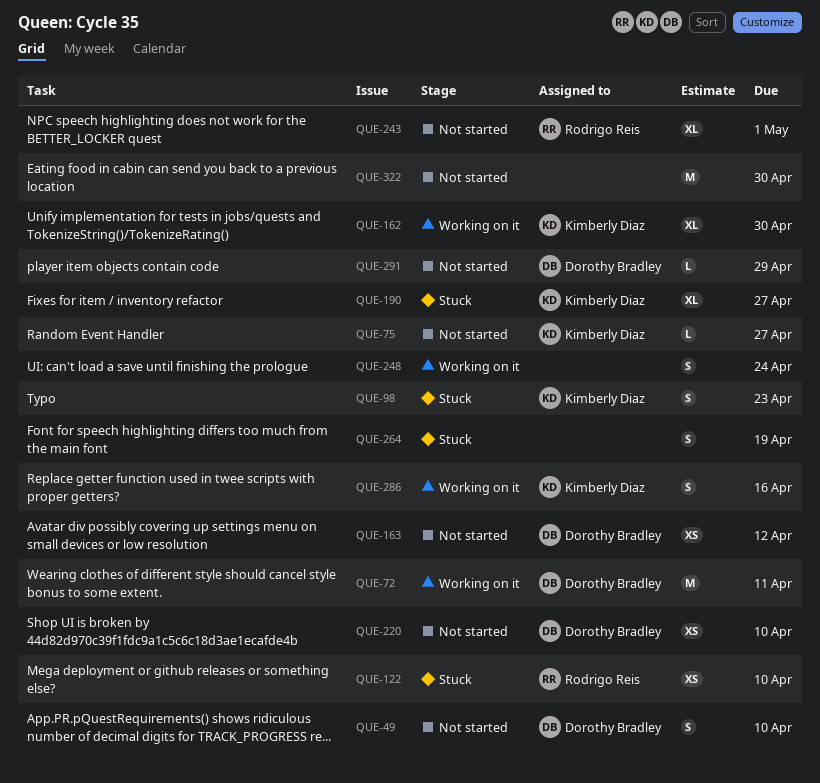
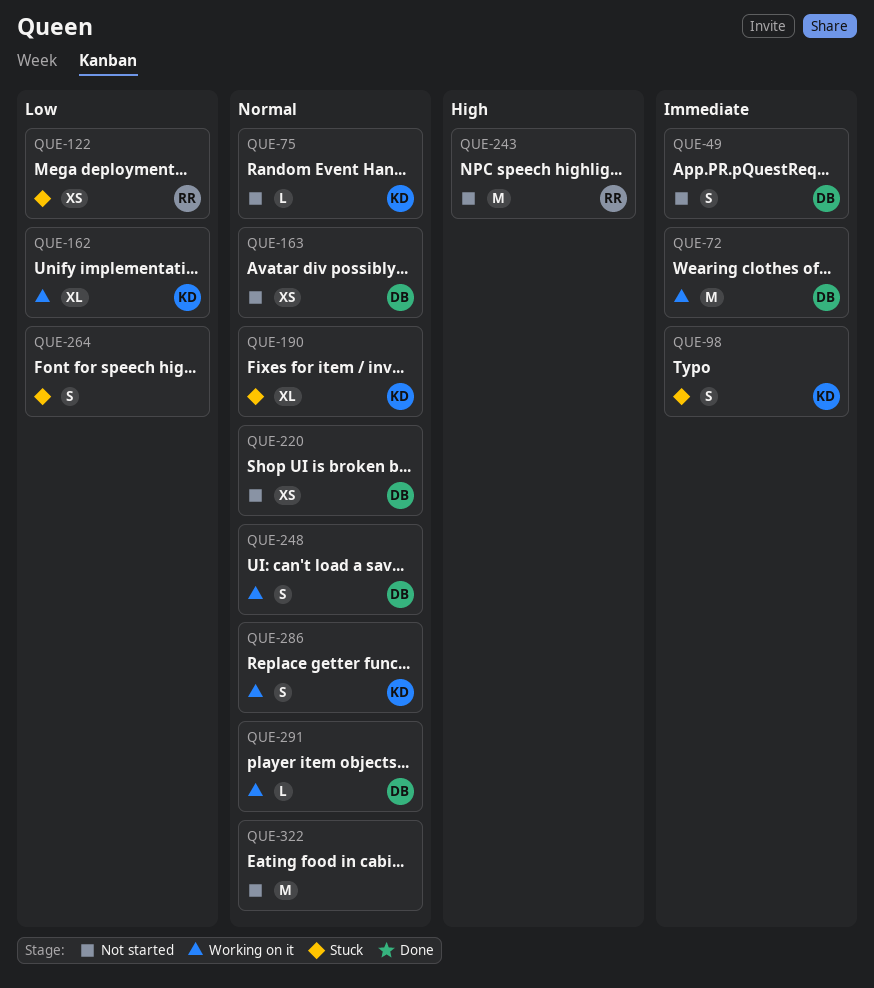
QUE-243, estimate: XL -> M
QUE-248, owner: none -> Dorothy Bradley
QUE-291, status: Not started -> Working on it

